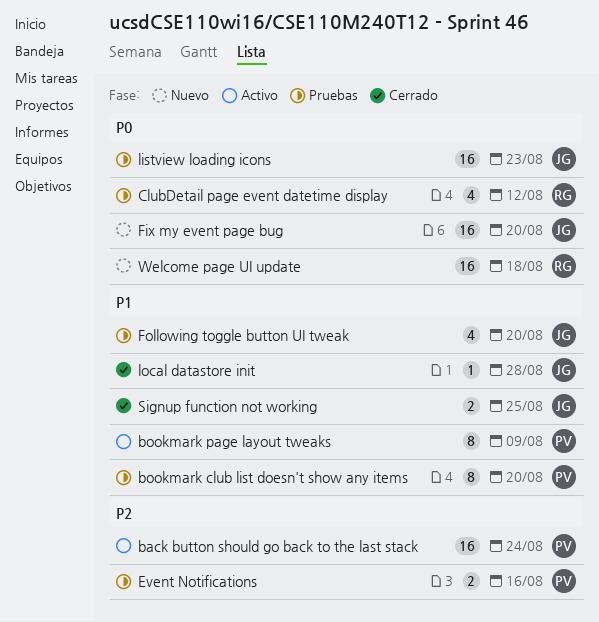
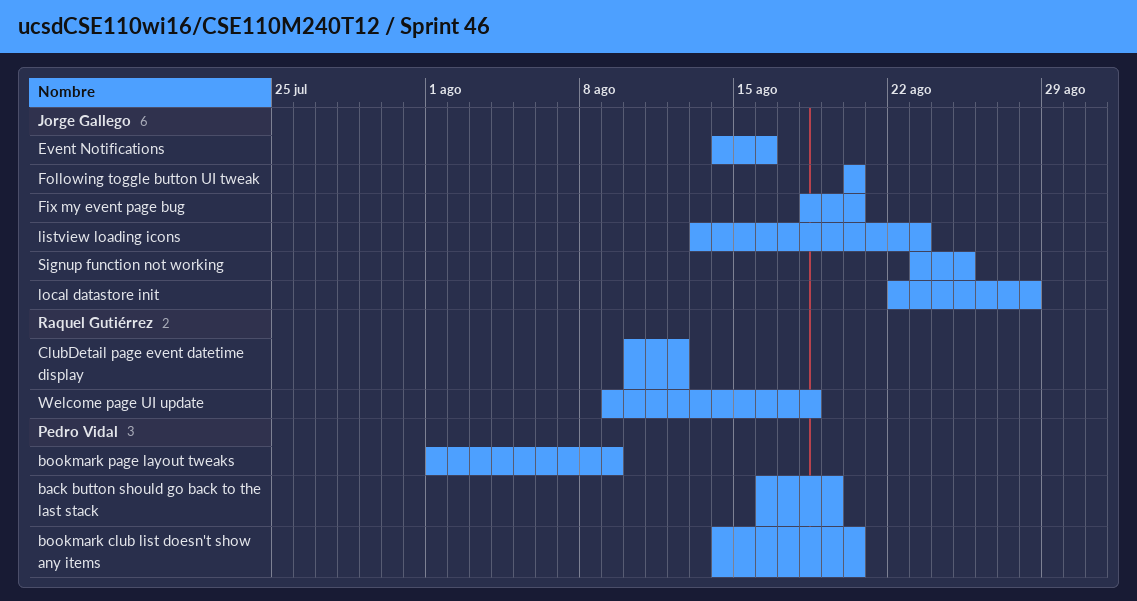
back button should go back to the last stack, due: Aug 24 -> Aug 19
Event Notifications, owner: Pedro Vidal -> Jorge Gallego

